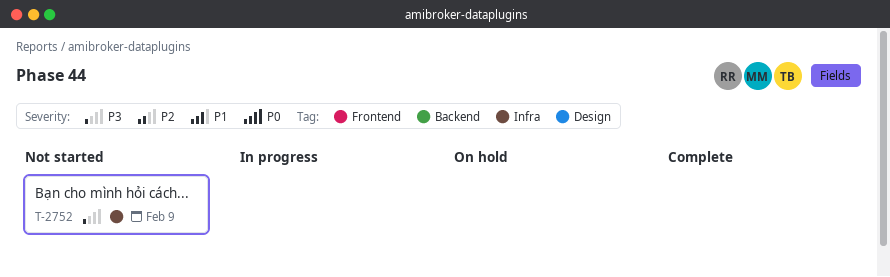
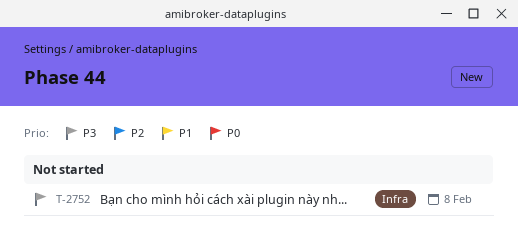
T-2752, due: Feb 9 -> Feb 8

